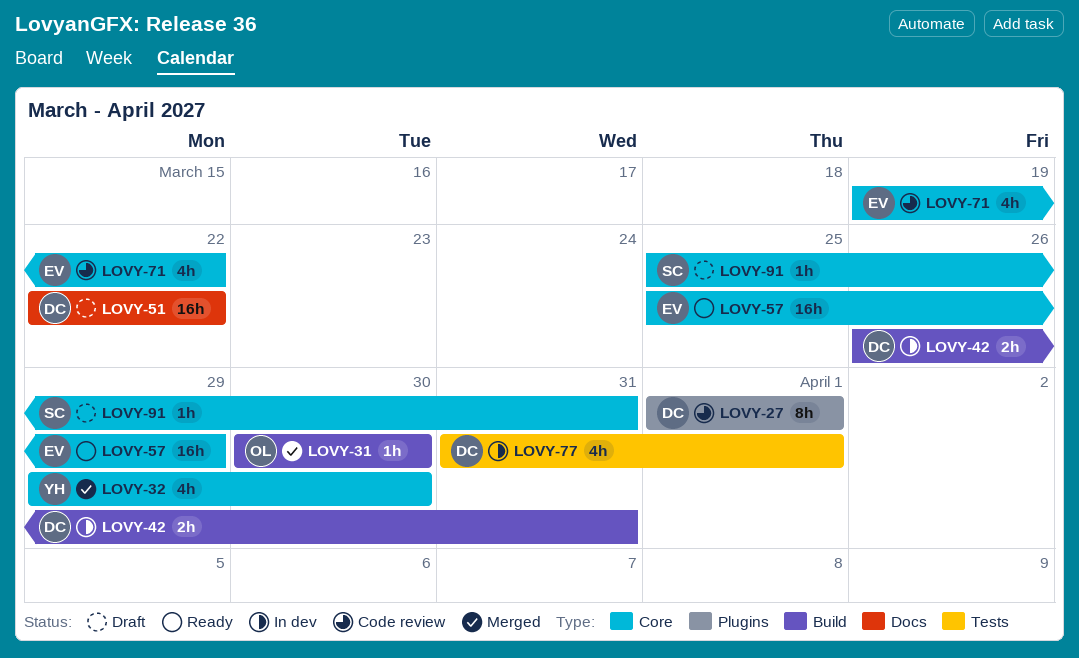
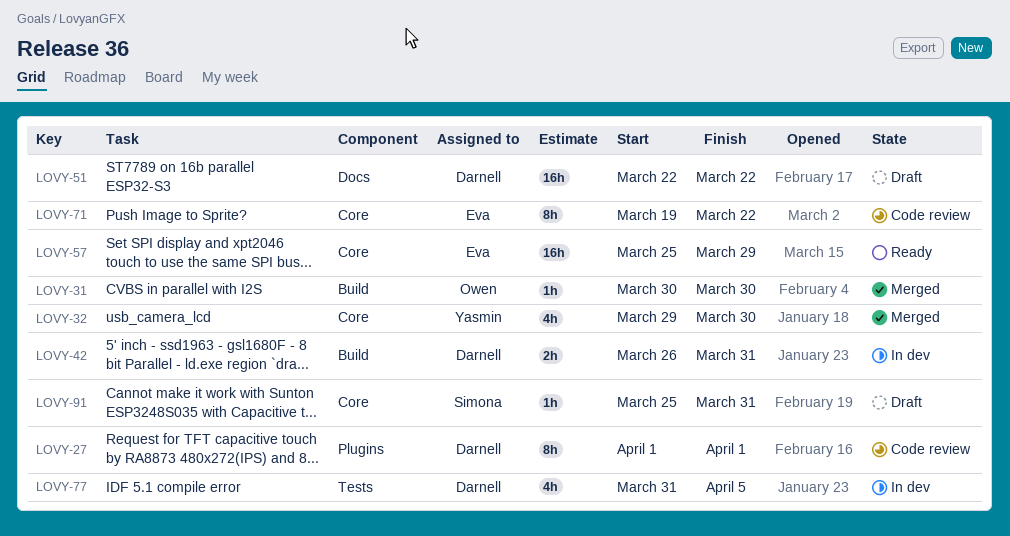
LOVY-71, estimate: 4h -> 8h
LOVY-77, due: Apr 1 -> Apr 5

